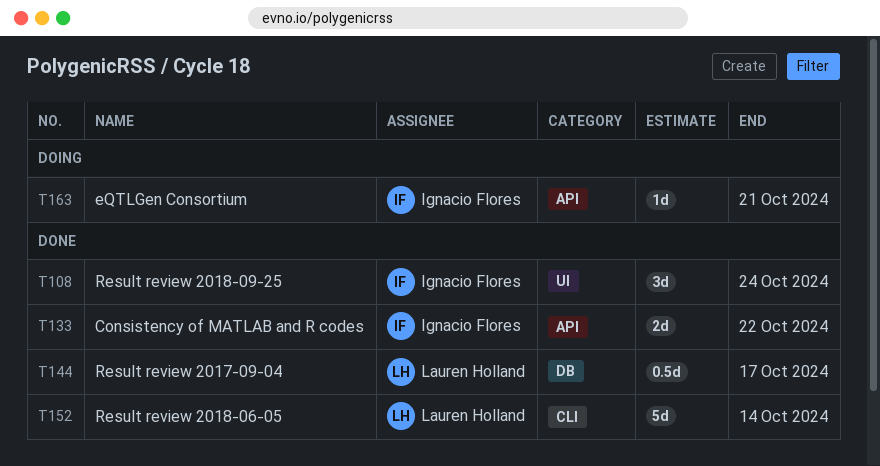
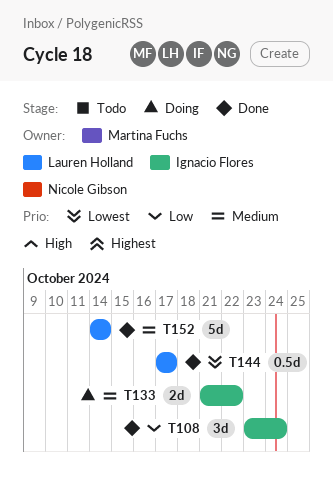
T133, status: Done -> Doing
T163: present -> none

